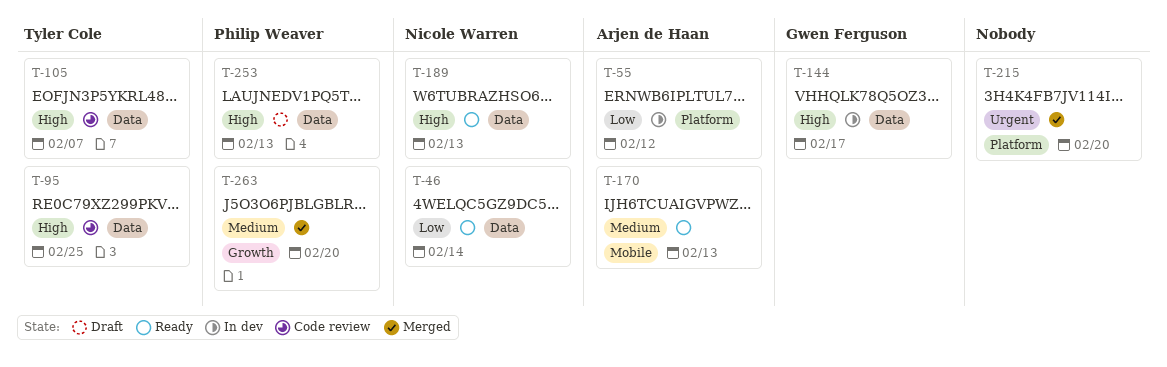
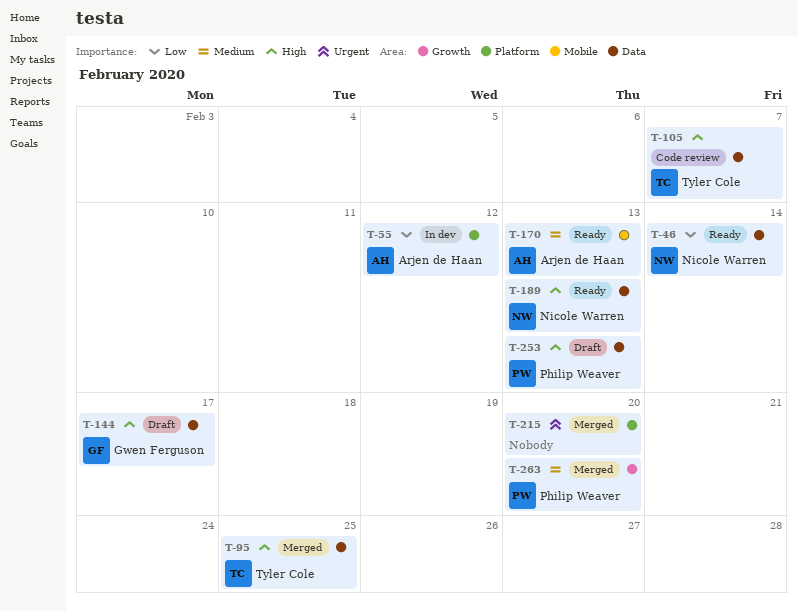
T-95, status: Code review -> Merged
T-144, status: In dev -> Draft

